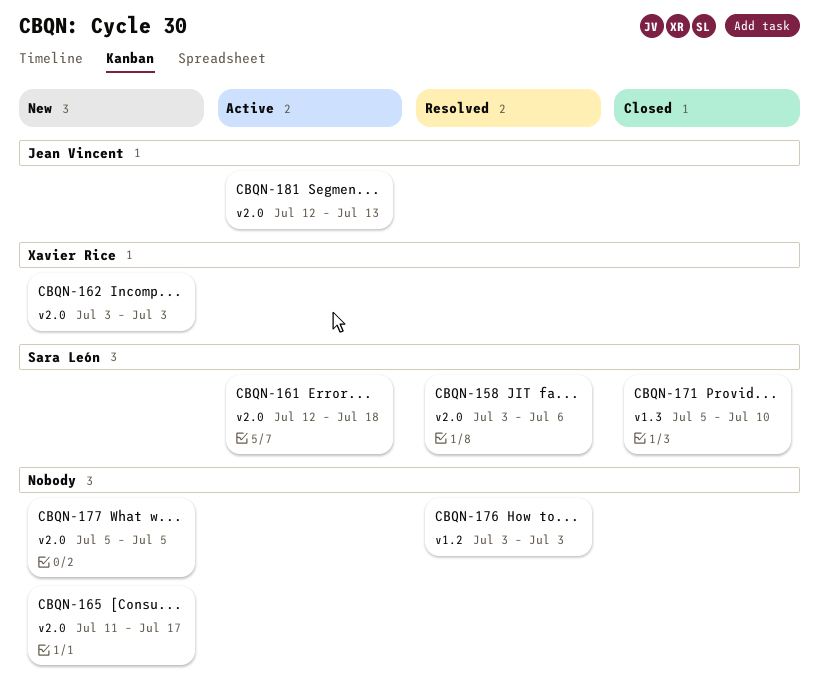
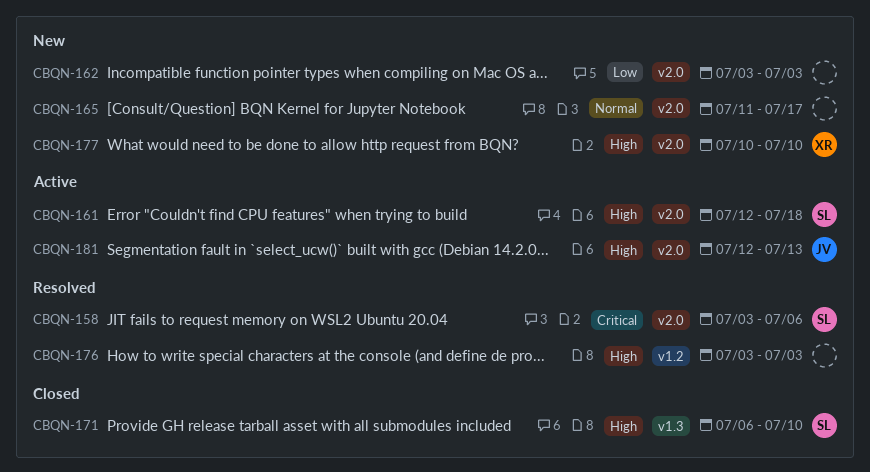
CBQN-162, owner: Xavier Rice -> none
CBQN-171, start: Jul 5 -> Jul 6
CBQN-177, owner: none -> Xavier Rice
CBQN-177, start: Jul 5 -> Jul 10
CBQN-177, due: Jul 5 -> Jul 10

